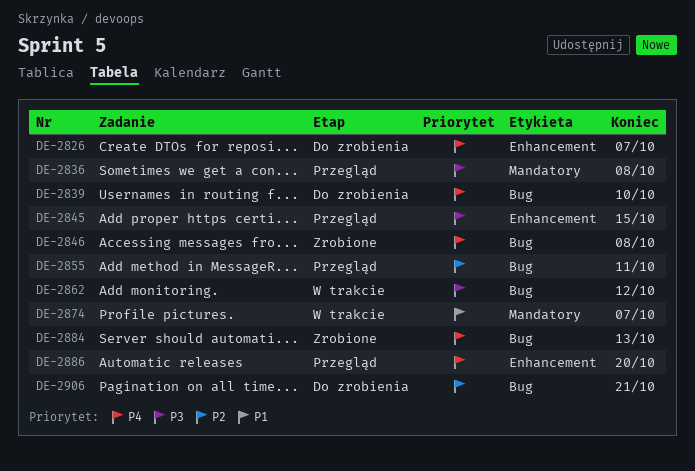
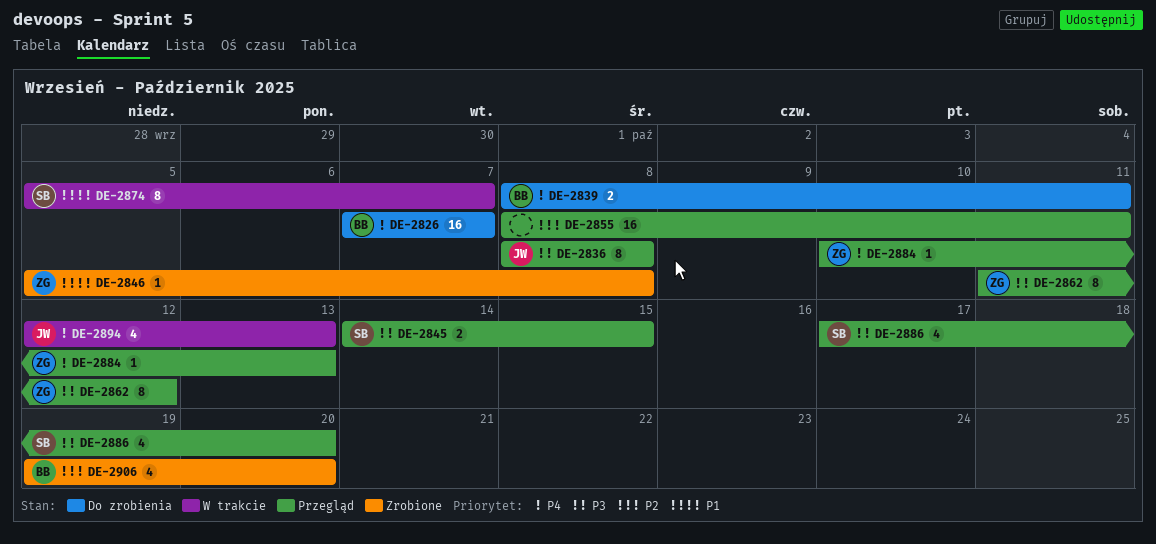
DE-2839, due: Oct 10 -> Oct 11
DE-2846, priority: P4 -> P1
DE-2862, status: W trakcie -> Przegląd
DE-2884, status: Zrobione -> Przegląd
DE-2886, priority: P4 -> P3
DE-2894: none -> present
DE-2906, status: Do zrobienia -> Zrobione
DE-2906, due: Oct 21 -> Oct 20

